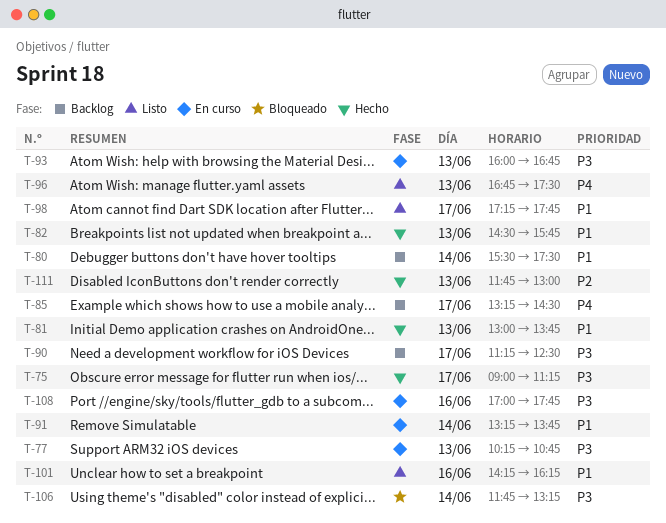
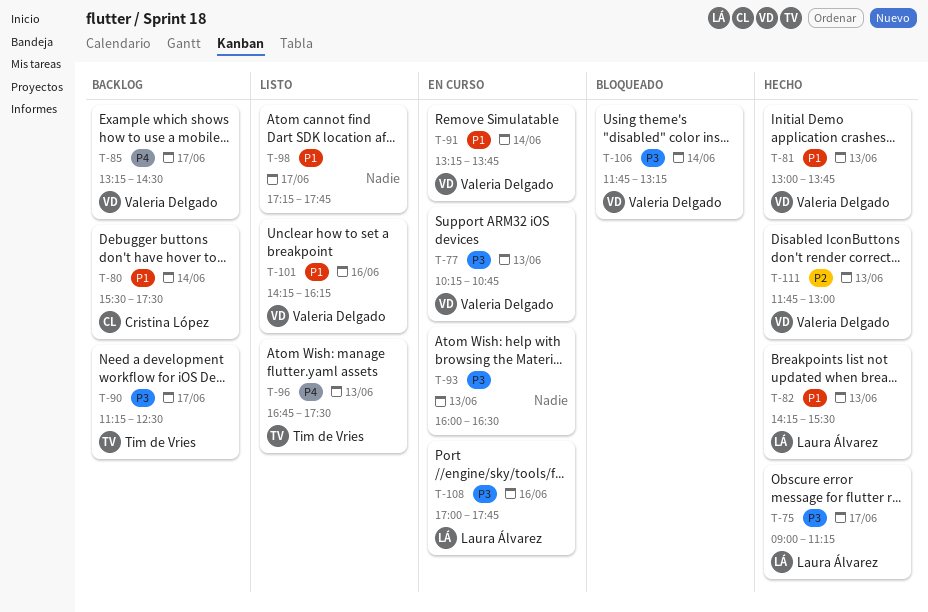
T-82, begins: 14:30 -> 14:15
T-82, ends: 15:45 -> 15:30
T-93, ends: 16:45 -> 16:30

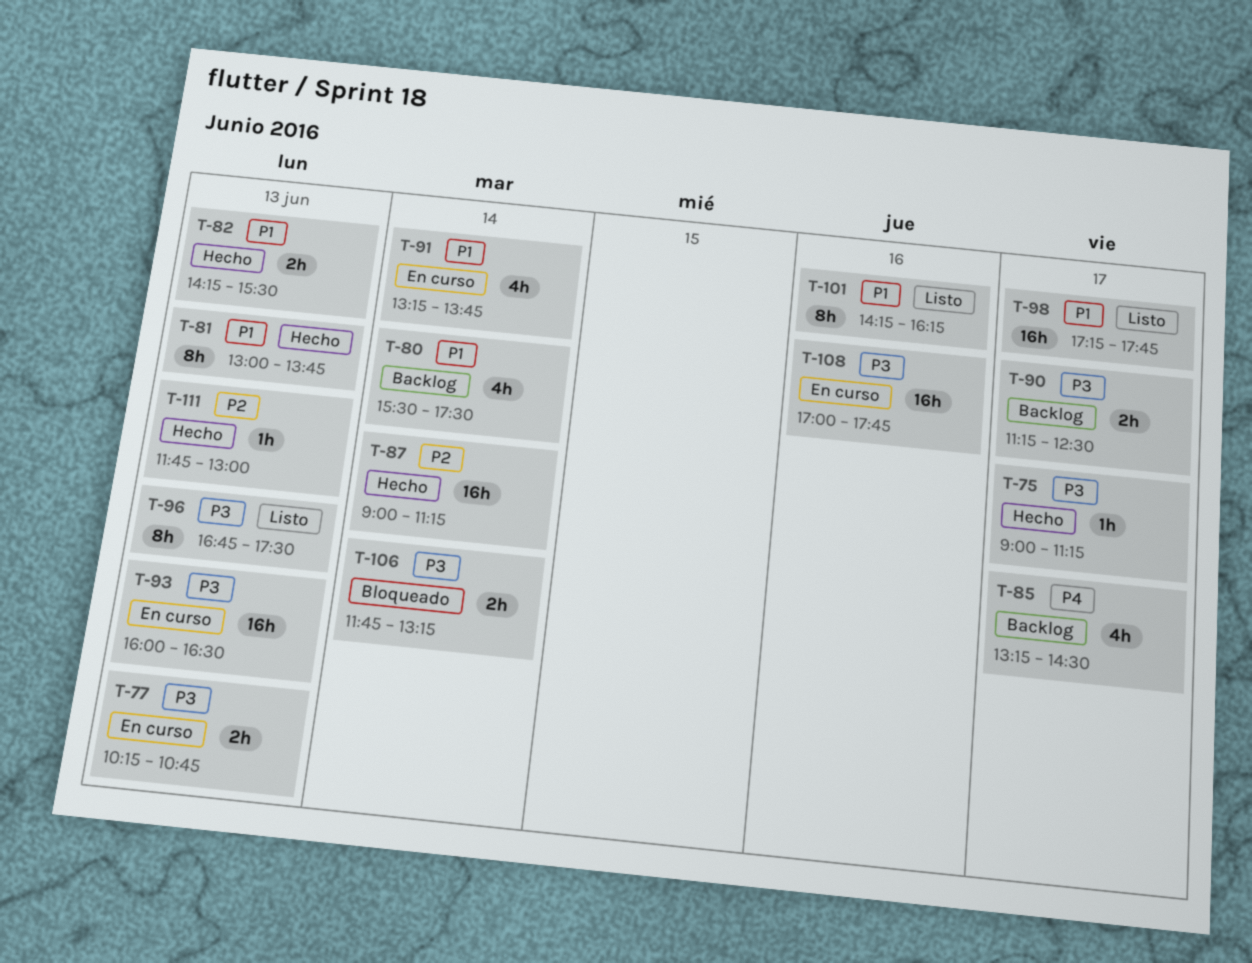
T-87: none -> present
T-96, priority: P4 -> P3

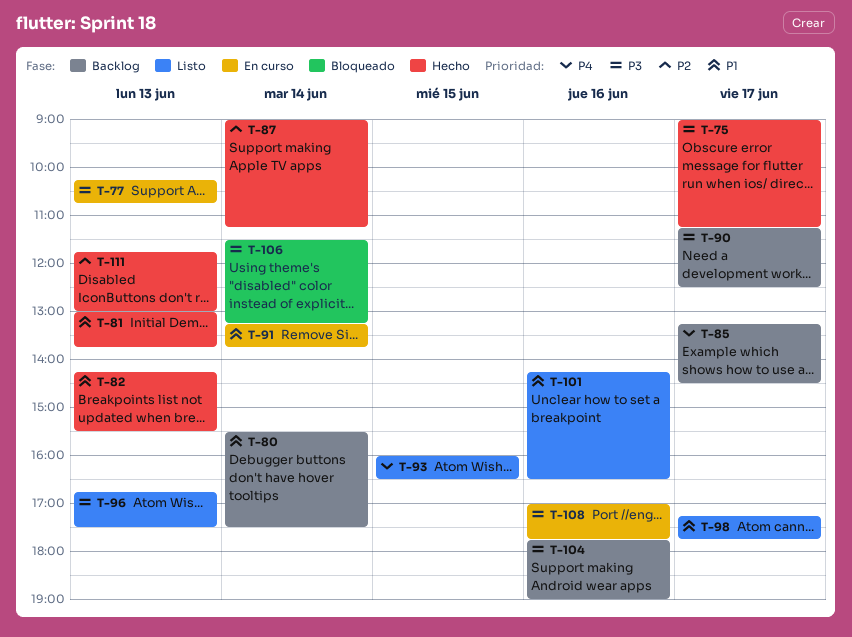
T-93, status: En curso -> Listo
T-93, priority: P3 -> P4
T-93, day: Jun 13 -> Jun 15
T-101, ends: 16:15 -> 16:30
T-104: none -> present
T-106, begins: 11:45 -> 11:30

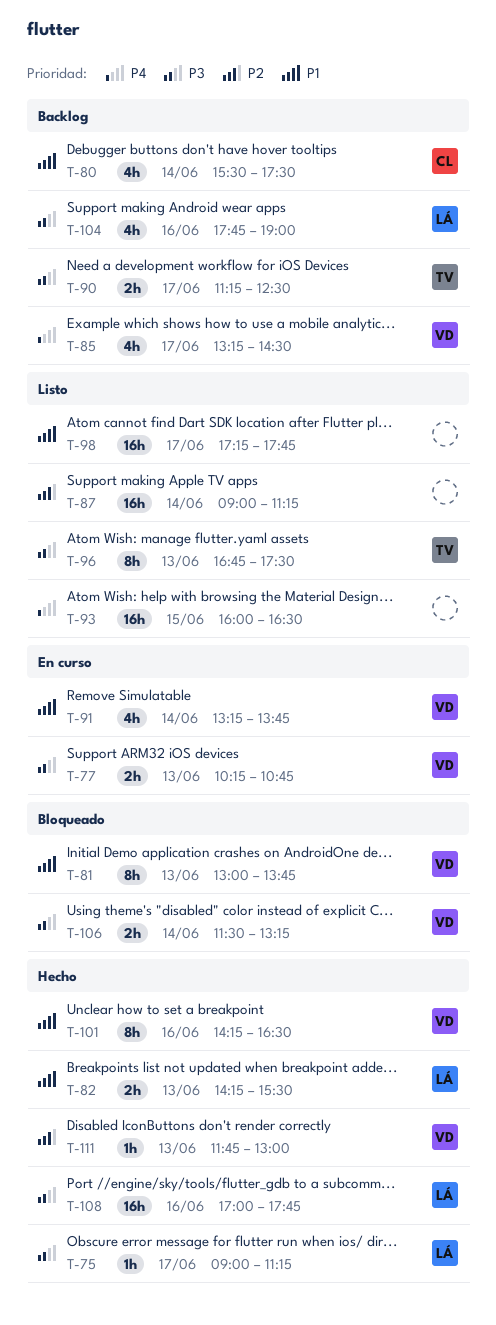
T-81, status: Hecho -> Bloqueado
T-87, status: Hecho -> Listo
T-101, status: Listo -> Hecho
T-108, status: En curso -> Hecho

